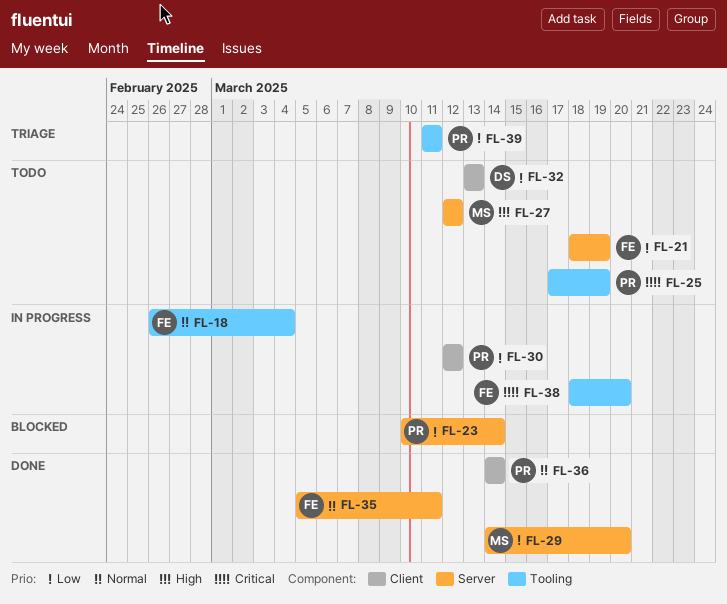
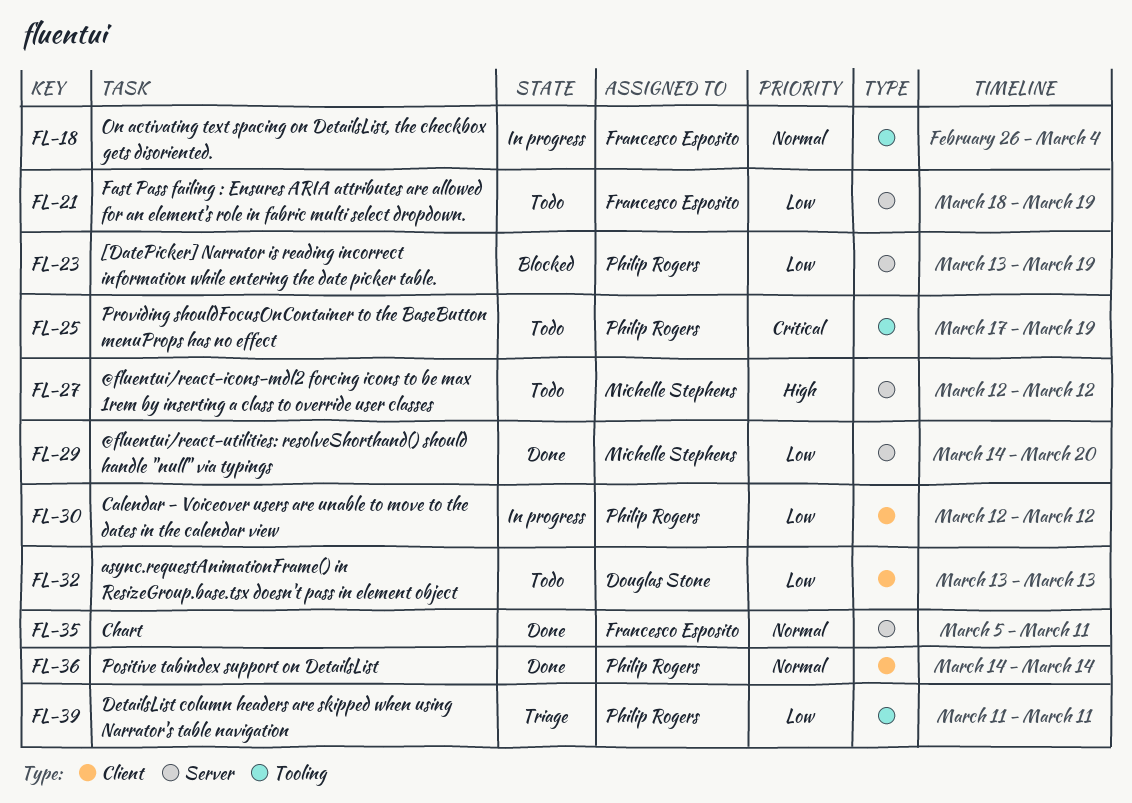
FL-23, start: Mar 10 -> Mar 13
FL-23, due: Mar 14 -> Mar 19
FL-38: present -> none

